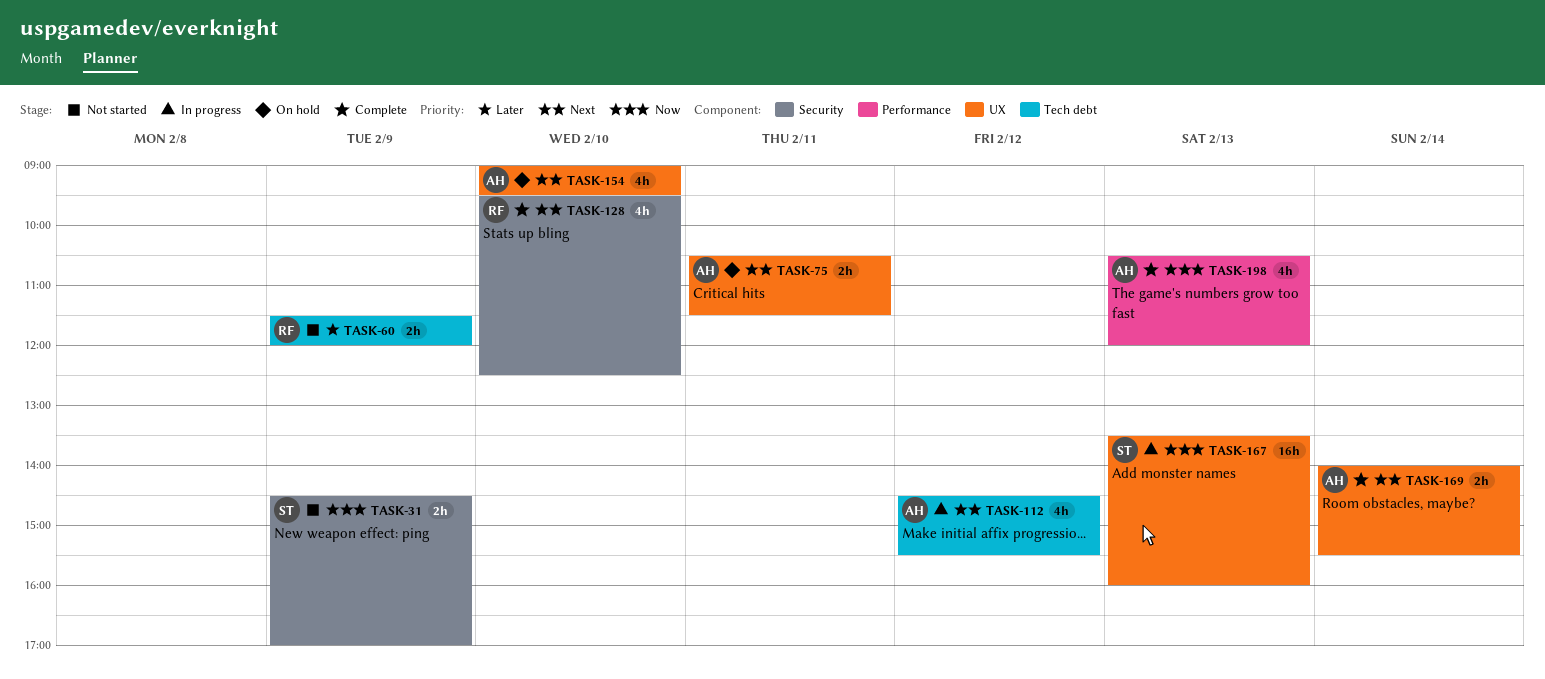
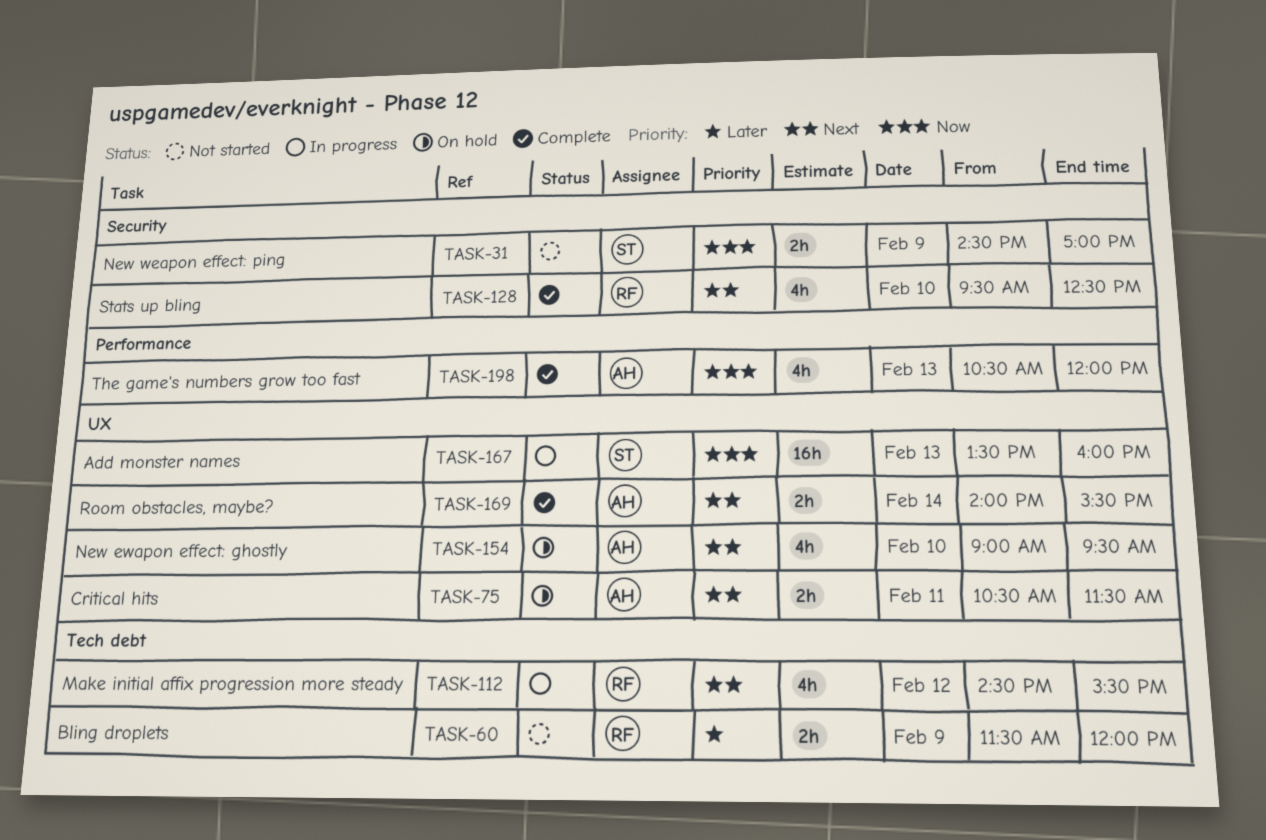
TASK-112, owner: AH -> RF

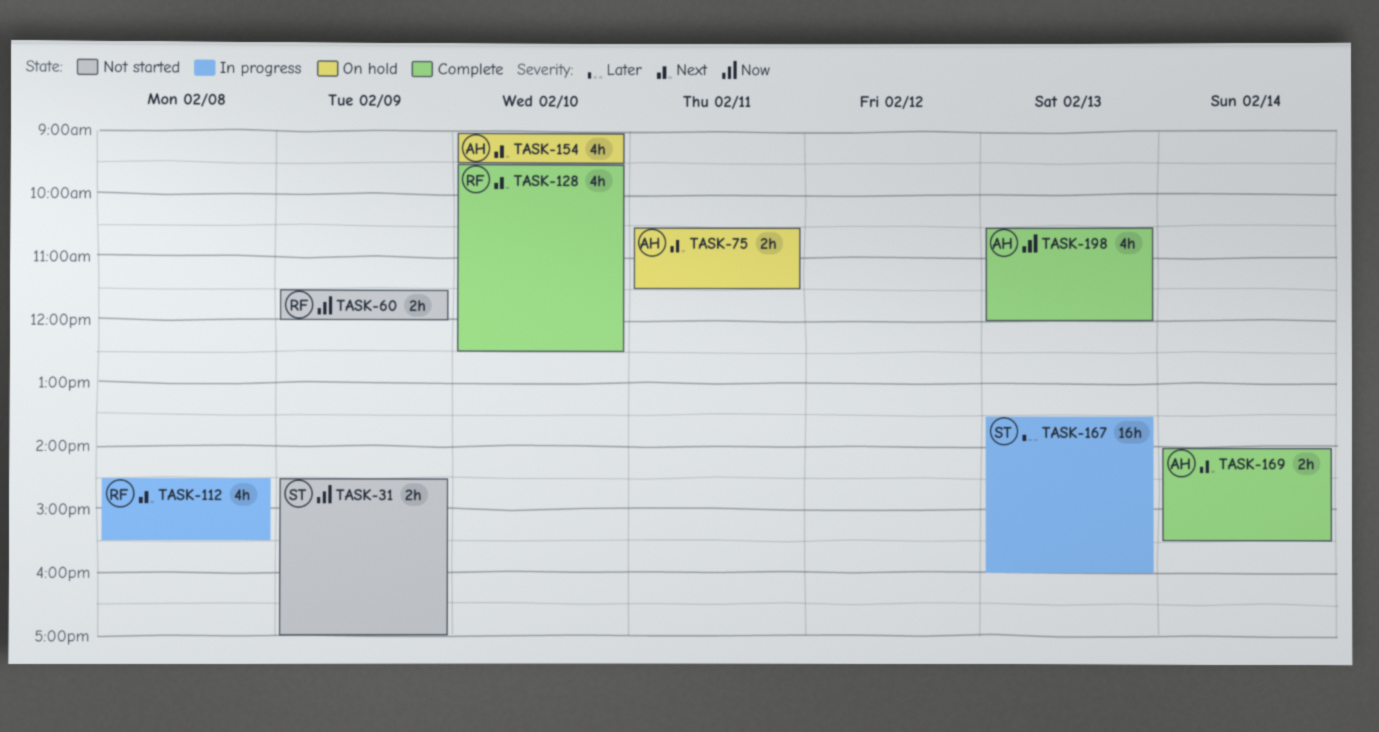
TASK-60, priority: Later -> Now
TASK-112, day: Feb 12 -> Feb 8
TASK-167, priority: Now -> Later

